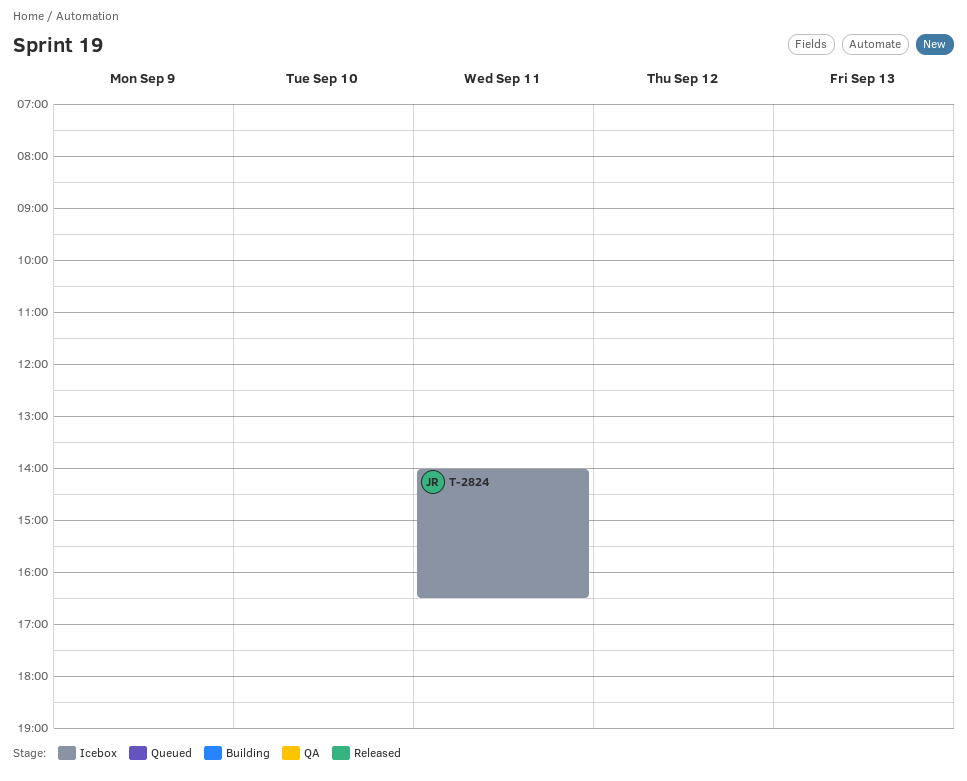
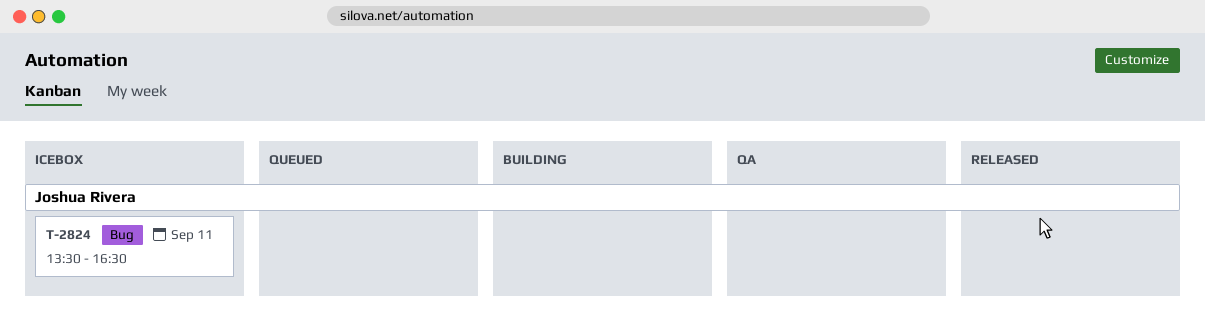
T-2824, begins: 14:00 -> 13:30

